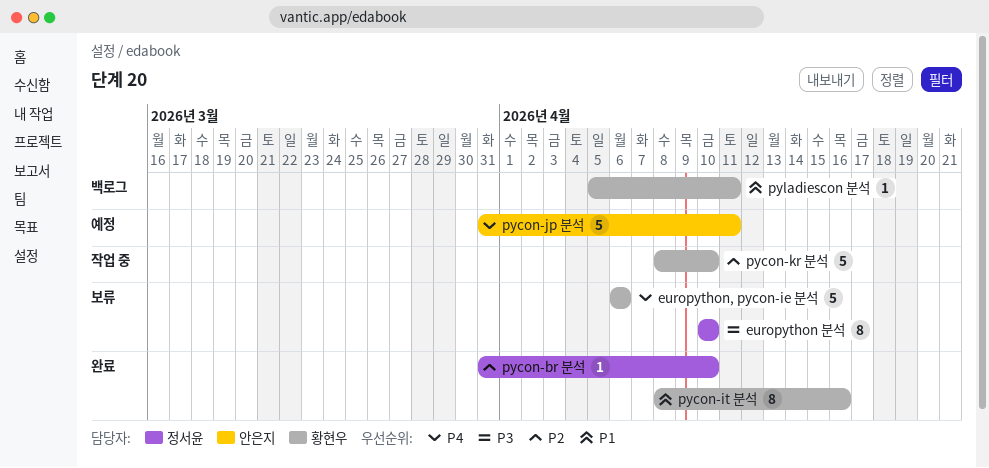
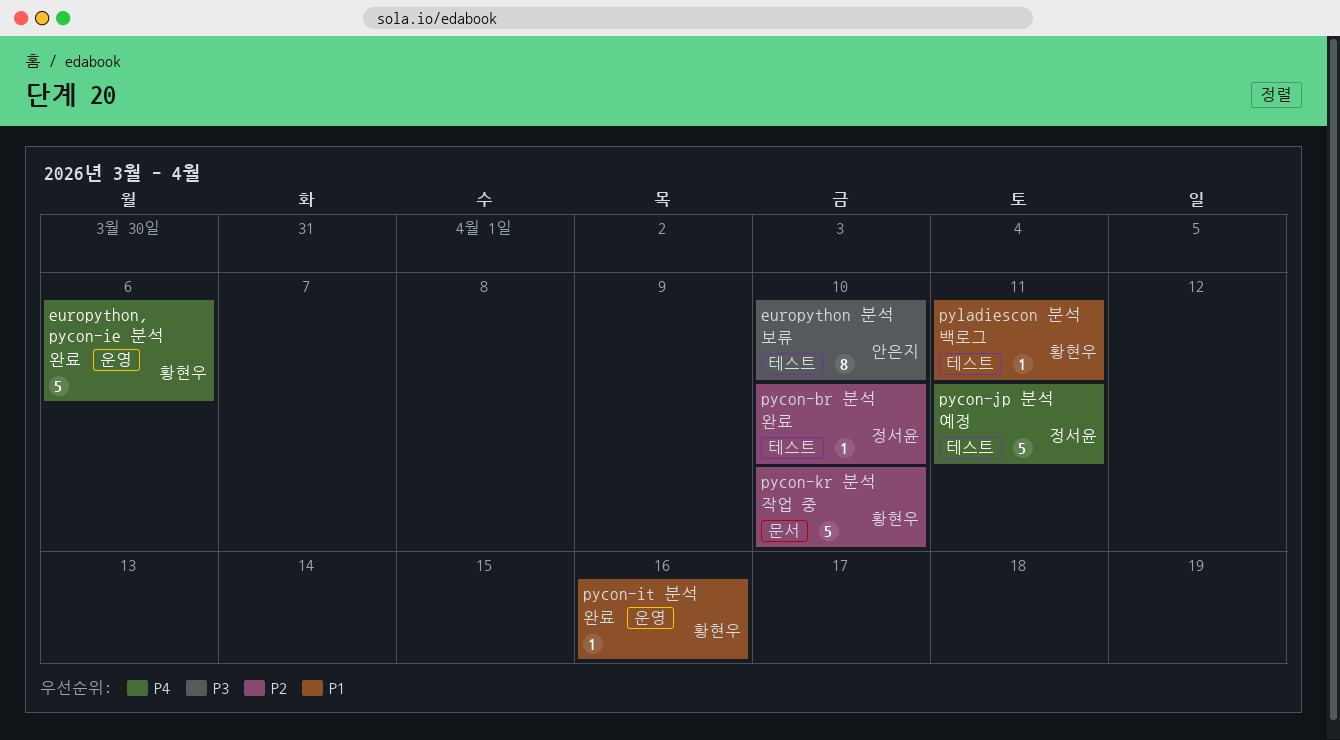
europython 분석, owner: 정서윤 -> 안은지
europython, pycon-ie 분석, status: 보류 -> 완료
pycon-it 분석, estimate: 8 -> 1
pycon-jp 분석, owner: 안은지 -> 정서윤

